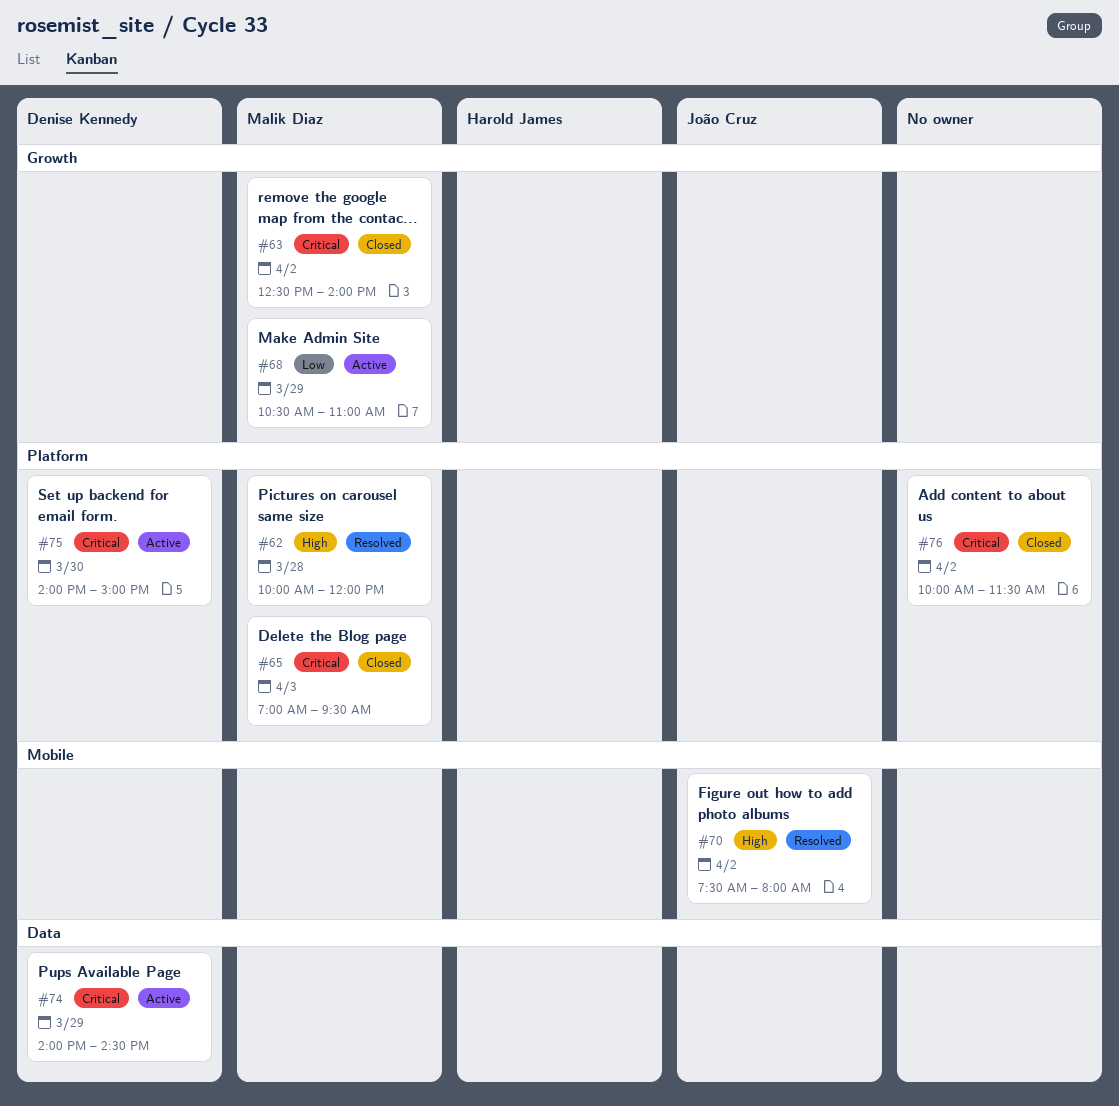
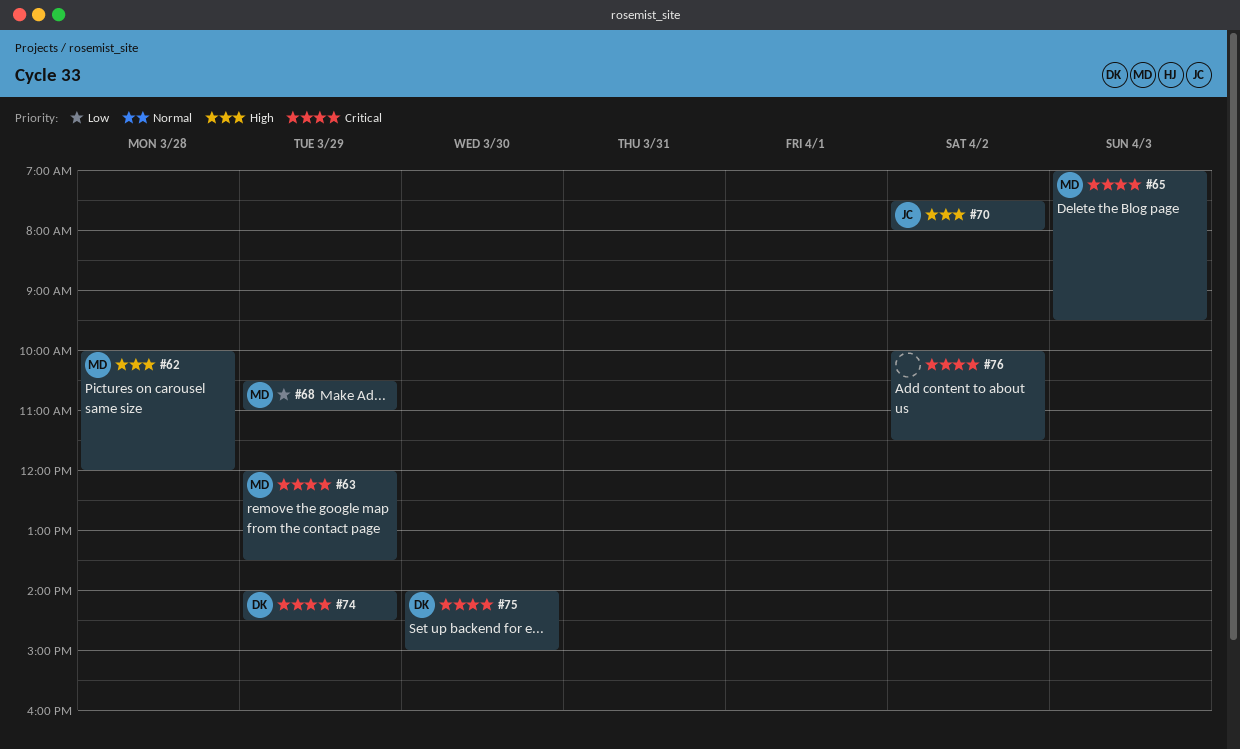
#63, day: Apr 2 -> Mar 29
#63, begins: 12:30 -> 12:00
#63, ends: 14:00 -> 13:30

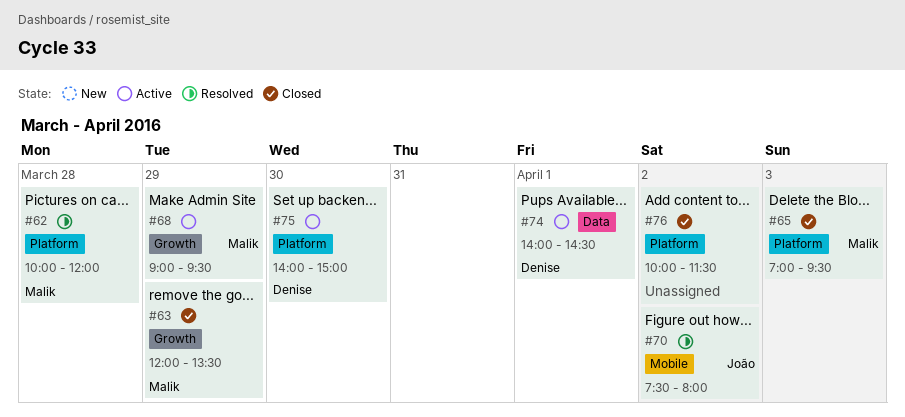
#68, begins: 10:30 -> 09:00
#68, ends: 11:00 -> 09:30
#74, day: Mar 29 -> Apr 1

